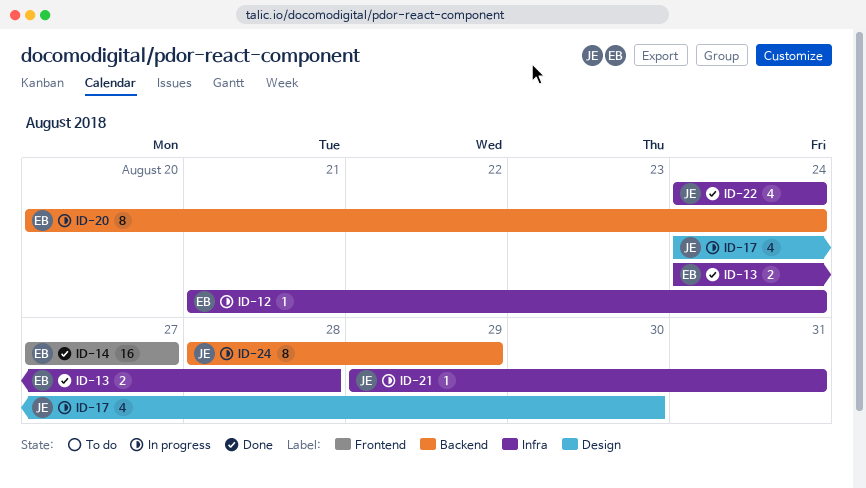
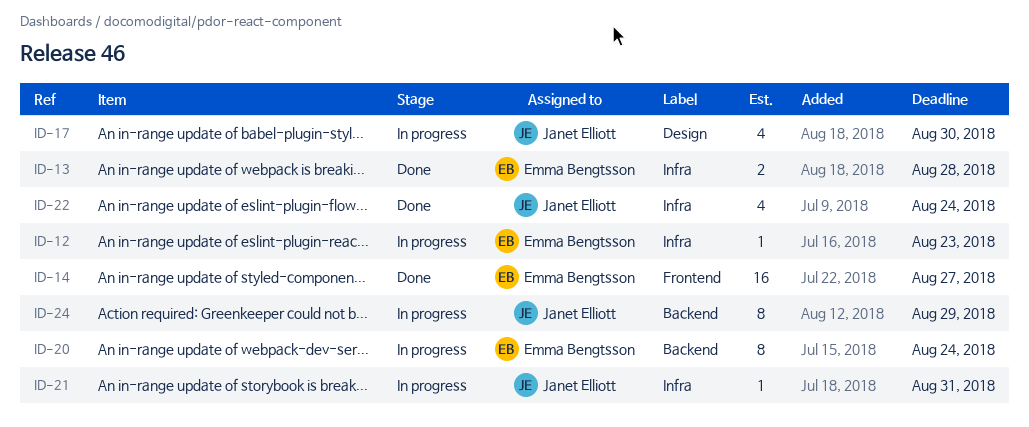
ID-12, due: Aug 24 -> Aug 23

